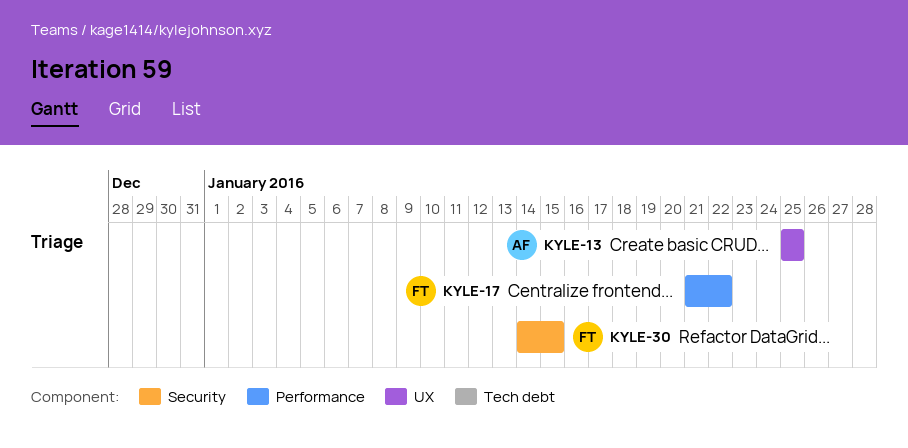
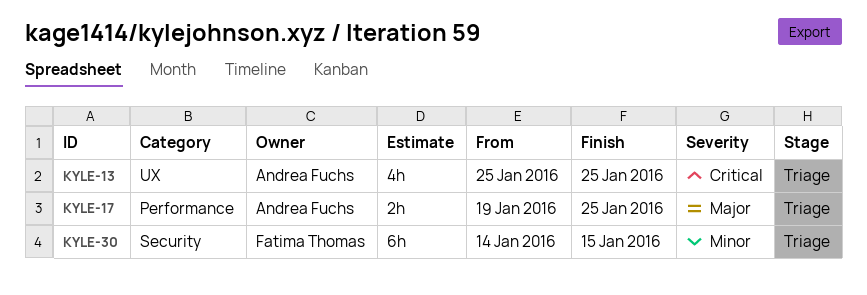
KYLE-17, owner: Fatima Thomas -> Andrea Fuchs
KYLE-17, start: Jan 21 -> Jan 19
KYLE-17, due: Jan 22 -> Jan 25

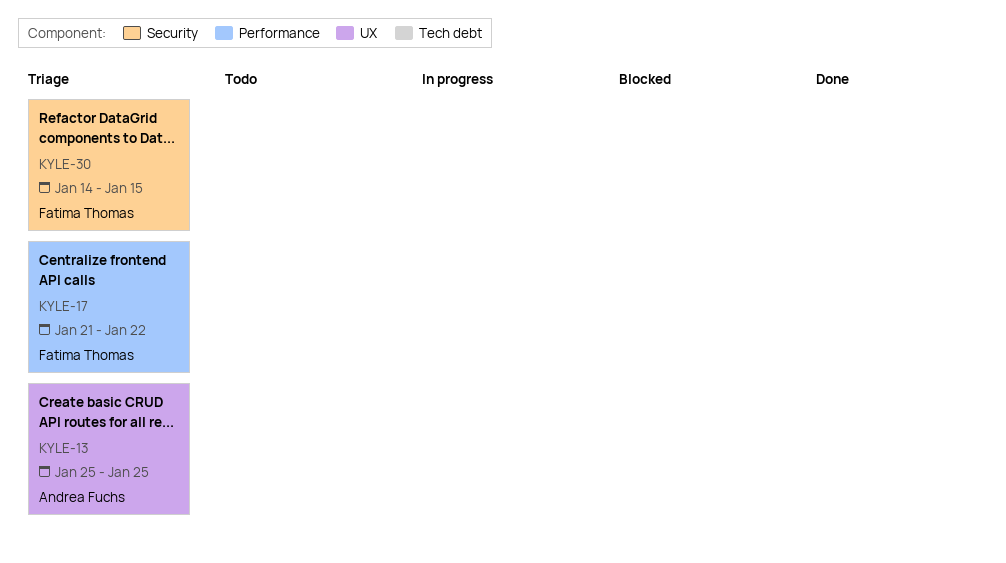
KYLE-17, owner: Andrea Fuchs -> Fatima Thomas
KYLE-17, start: Jan 19 -> Jan 21
KYLE-17, due: Jan 25 -> Jan 22

